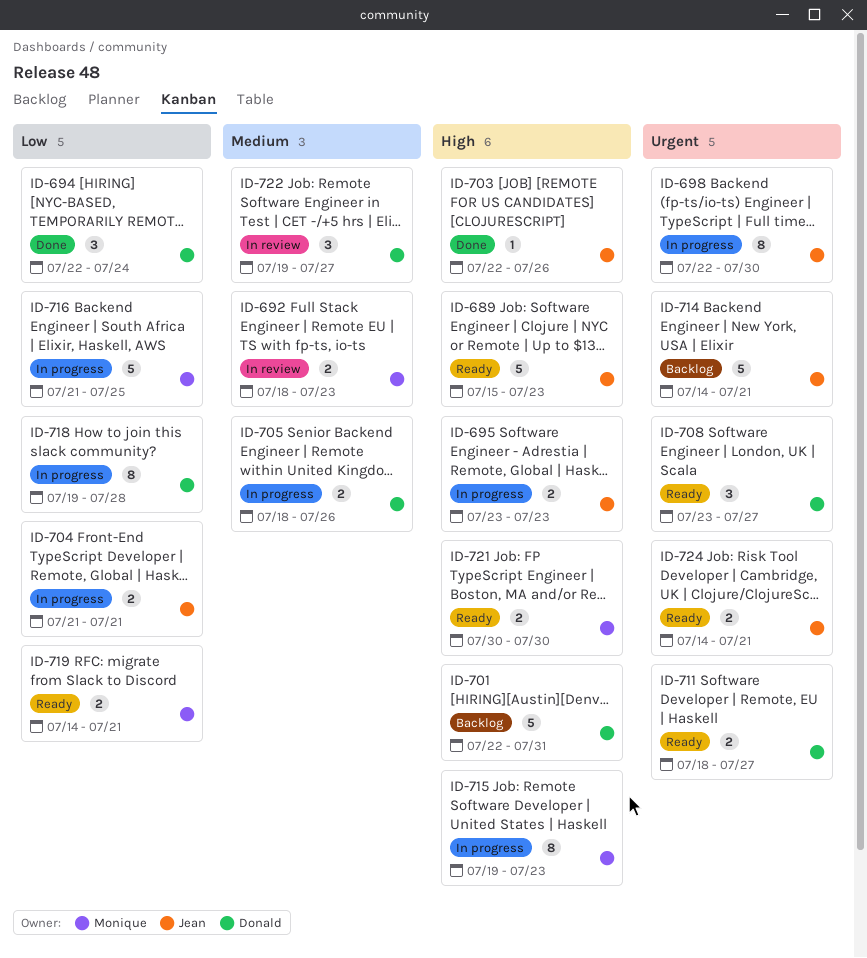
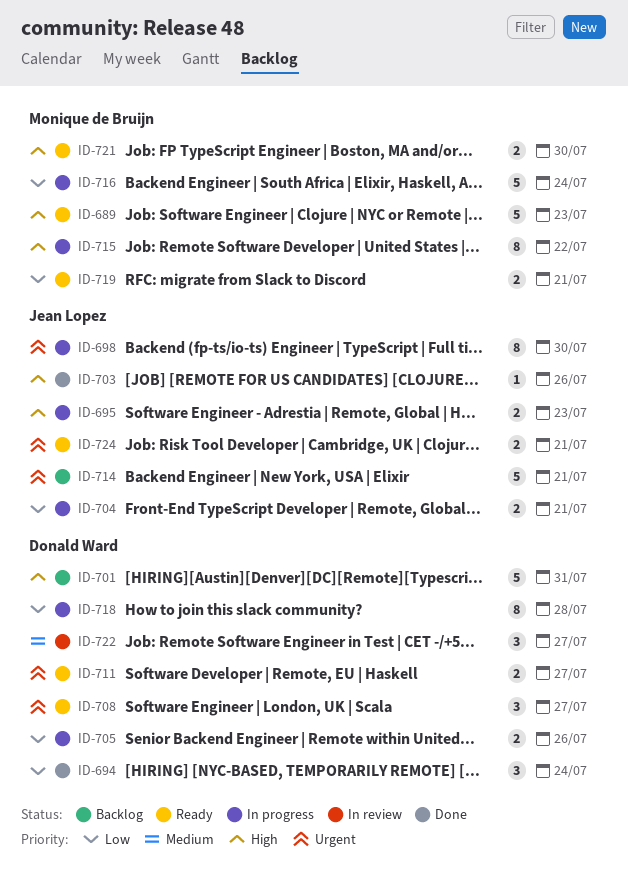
ID-689, owner: Jean Lopez -> Monique de Bruijn
ID-692: present -> none
ID-705, priority: Medium -> Low
ID-715, due: Jul 23 -> Jul 22
ID-716, due: Jul 25 -> Jul 24

